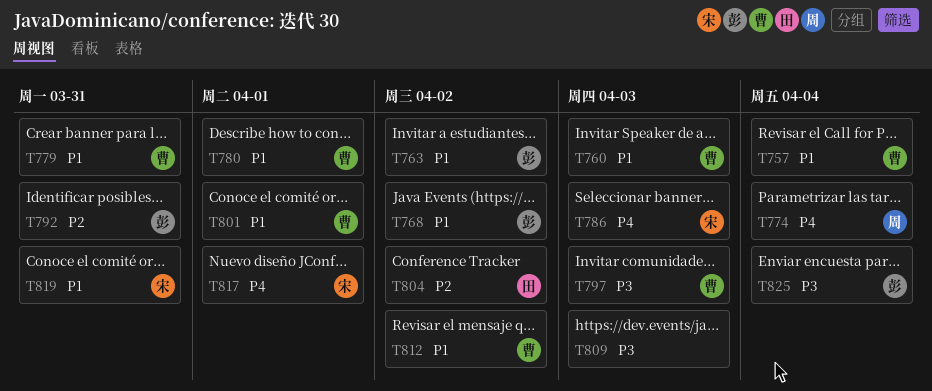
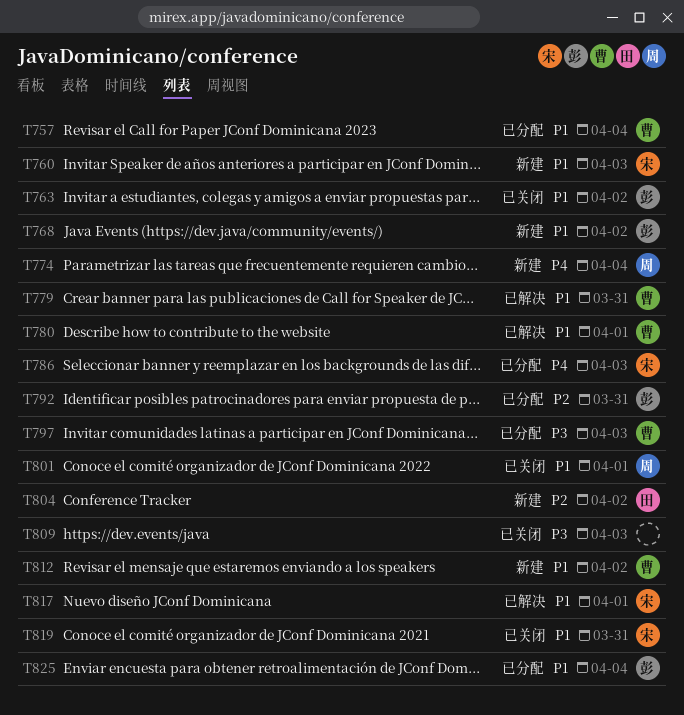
T760, owner: 曹 -> 宋
T801, owner: 曹 -> 周
T817, priority: P4 -> P1
T825, priority: P3 -> P1

